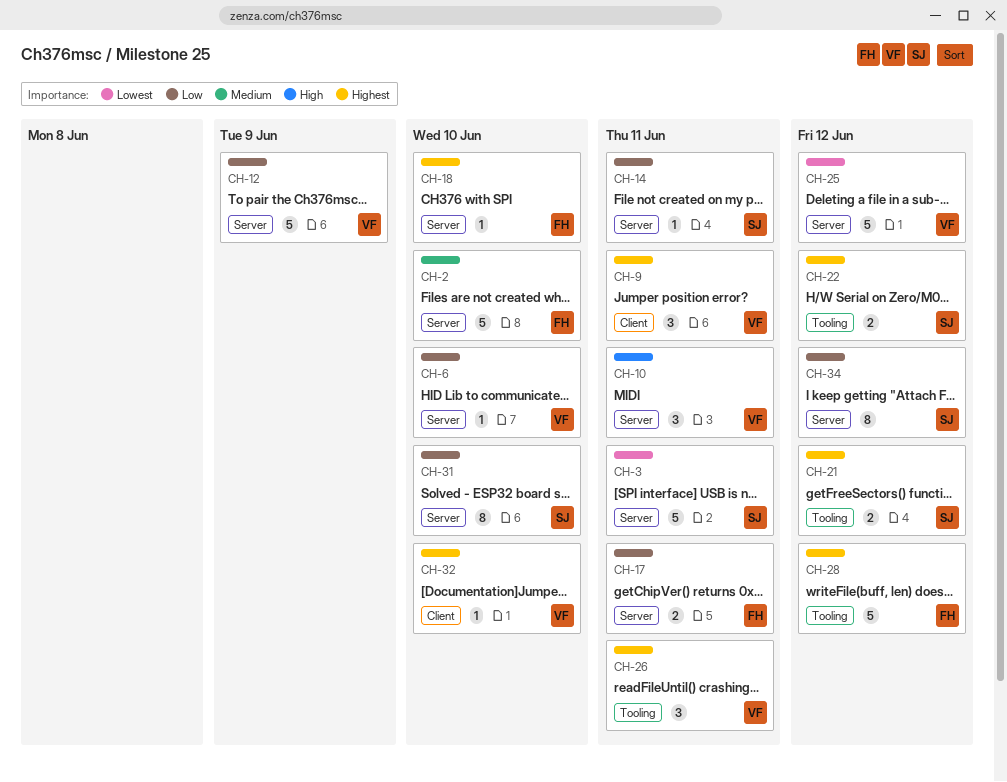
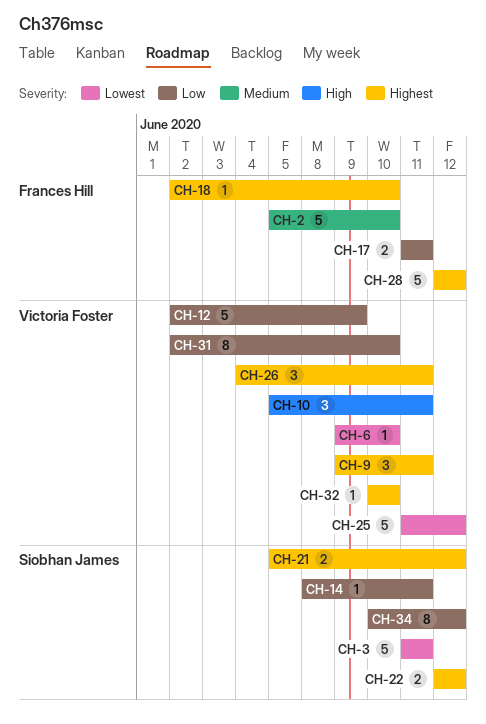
CH-6, priority: Low -> Lowest
CH-31, owner: Siobhan James -> Victoria Foster

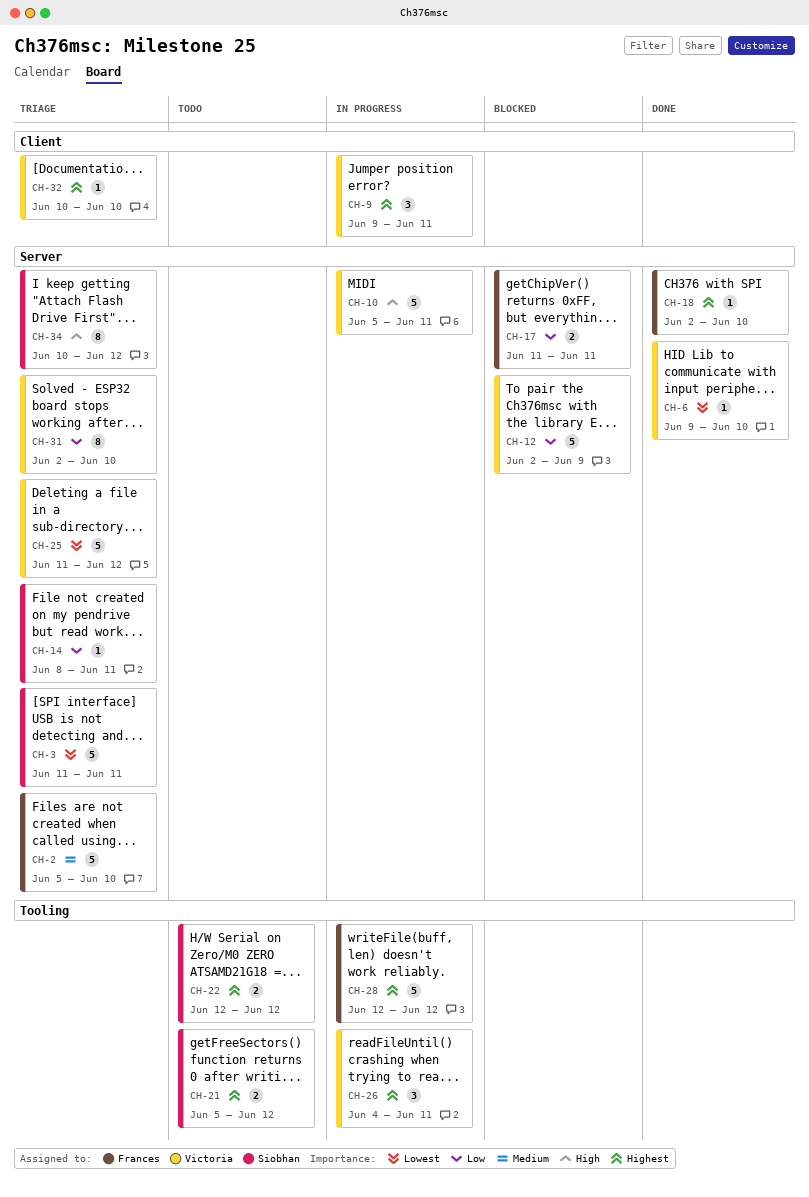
CH-10, estimate: 3 -> 5
CH-34, priority: Low -> High

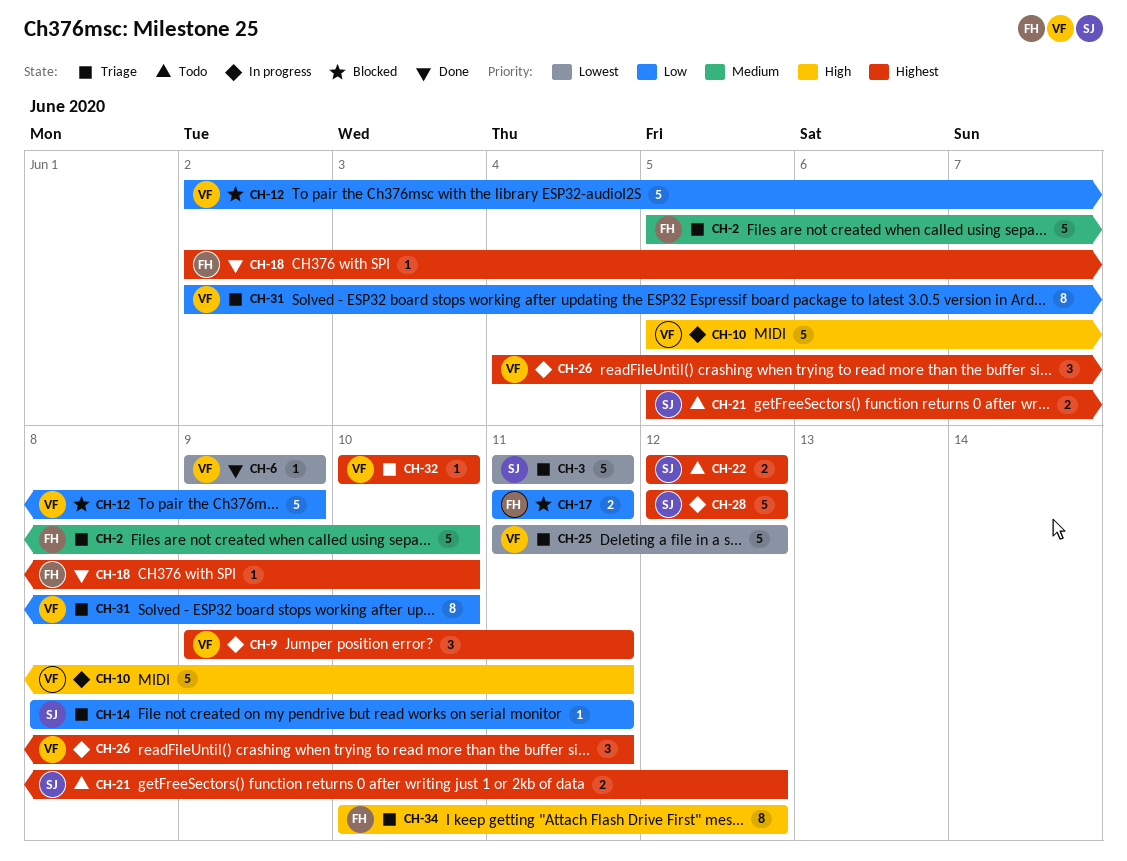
CH-6, due: Jun 10 -> Jun 9
CH-28, owner: Frances -> Siobhan
CH-34, owner: Siobhan -> Frances

